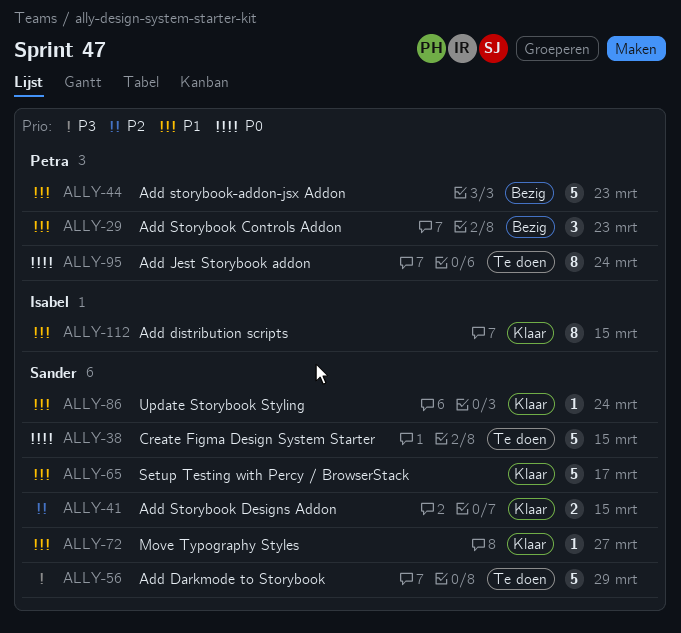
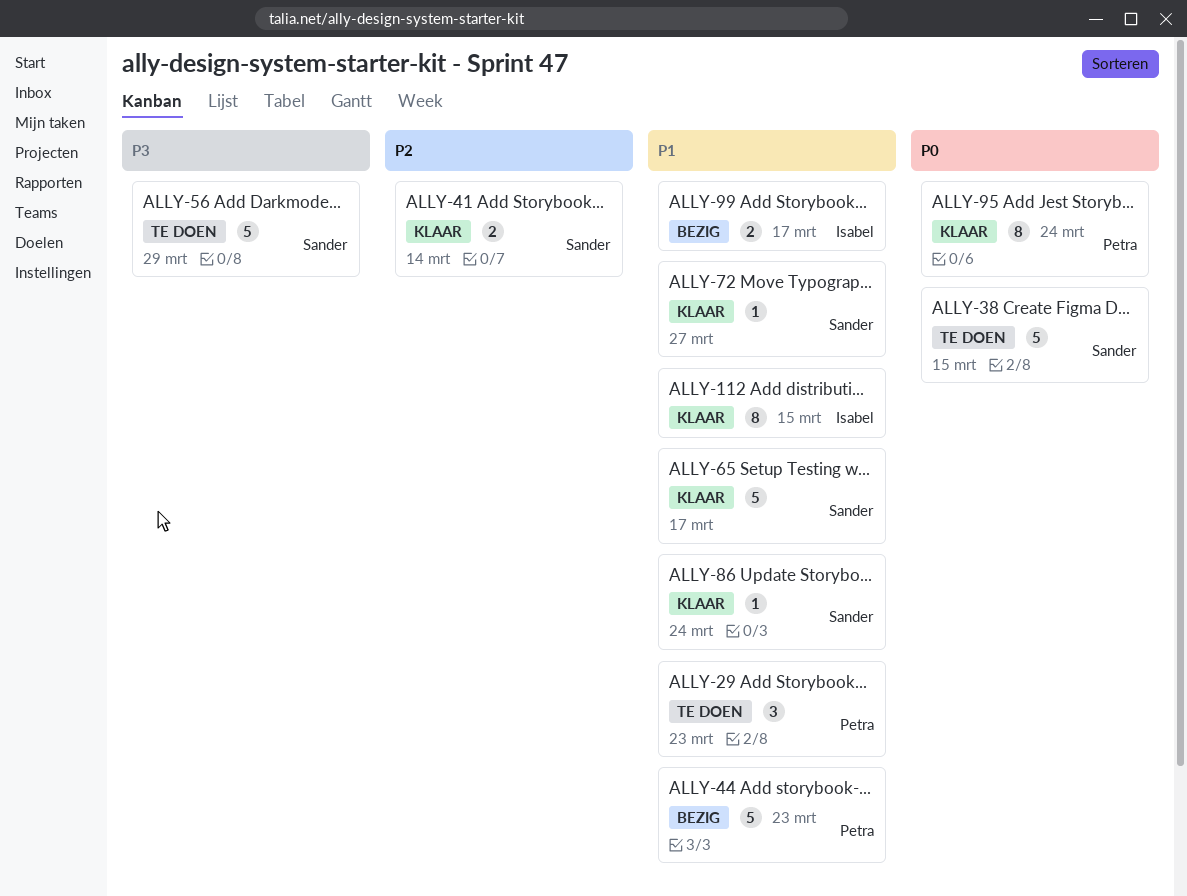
ALLY-29, status: Bezig -> Te doen
ALLY-41, due: Mar 15 -> Mar 14
ALLY-95, status: Te doen -> Klaar
ALLY-99: none -> present

